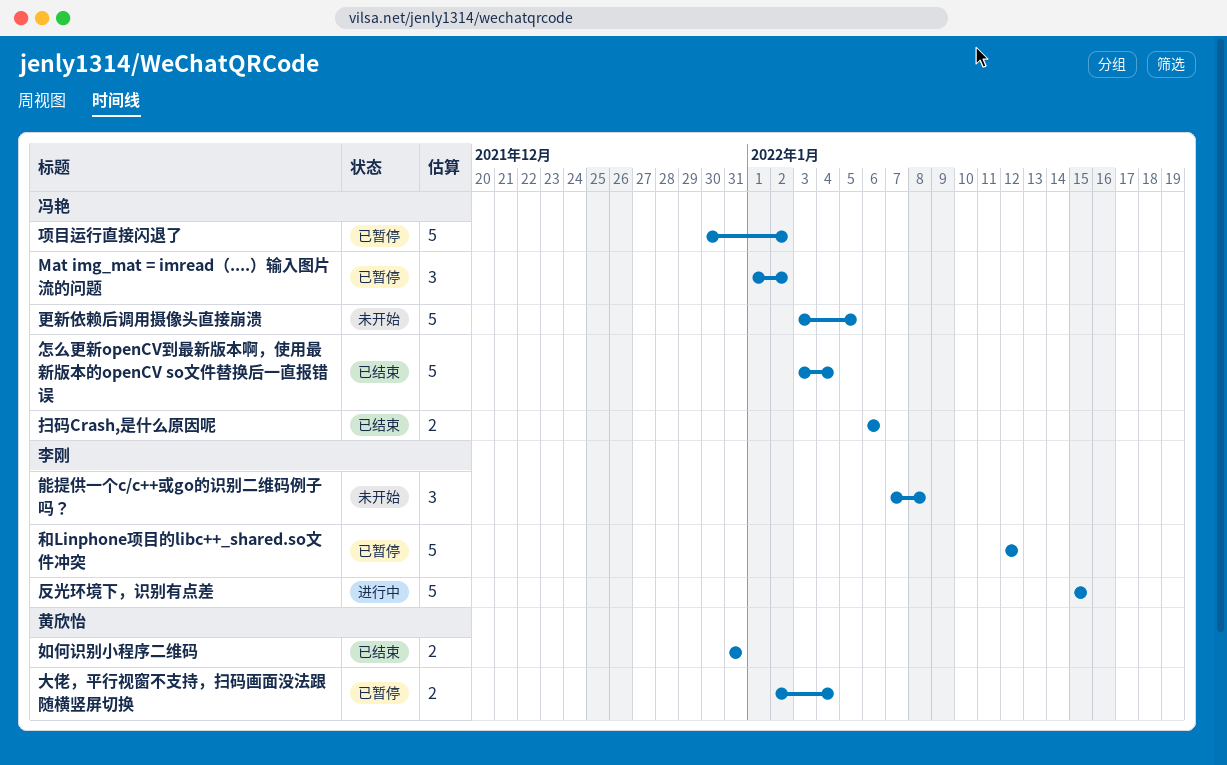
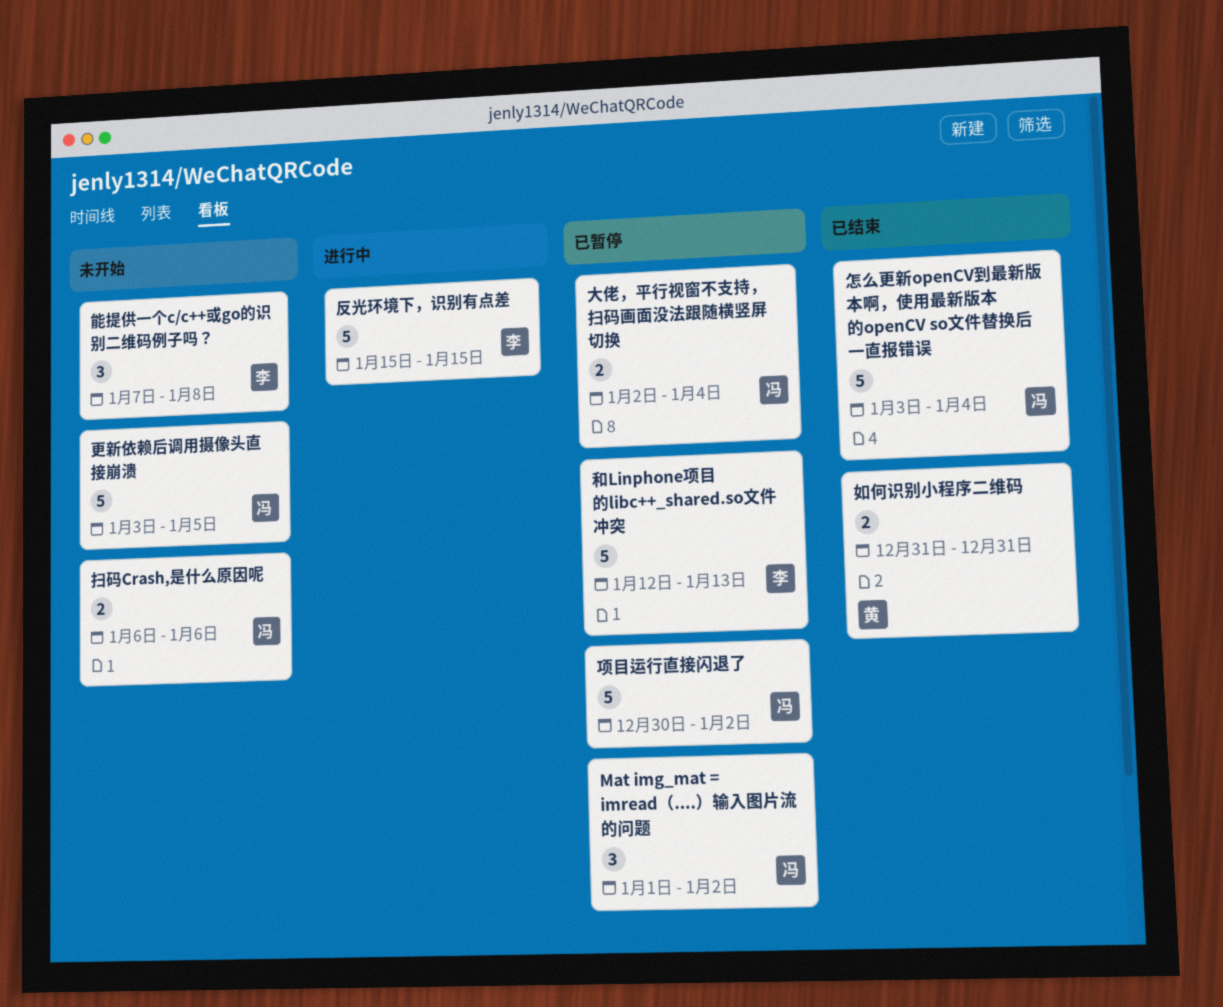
和Linphone项目的libc++_shared.so文件冲突, due: Jan 12 -> Jan 13
大佬，平行视窗不支持，扫码画面没法跟随横竖屏切换, owner: 黄欣怡 -> 冯艳
扫码Crash,是什么原因呢, status: 已结束 -> 未开始

